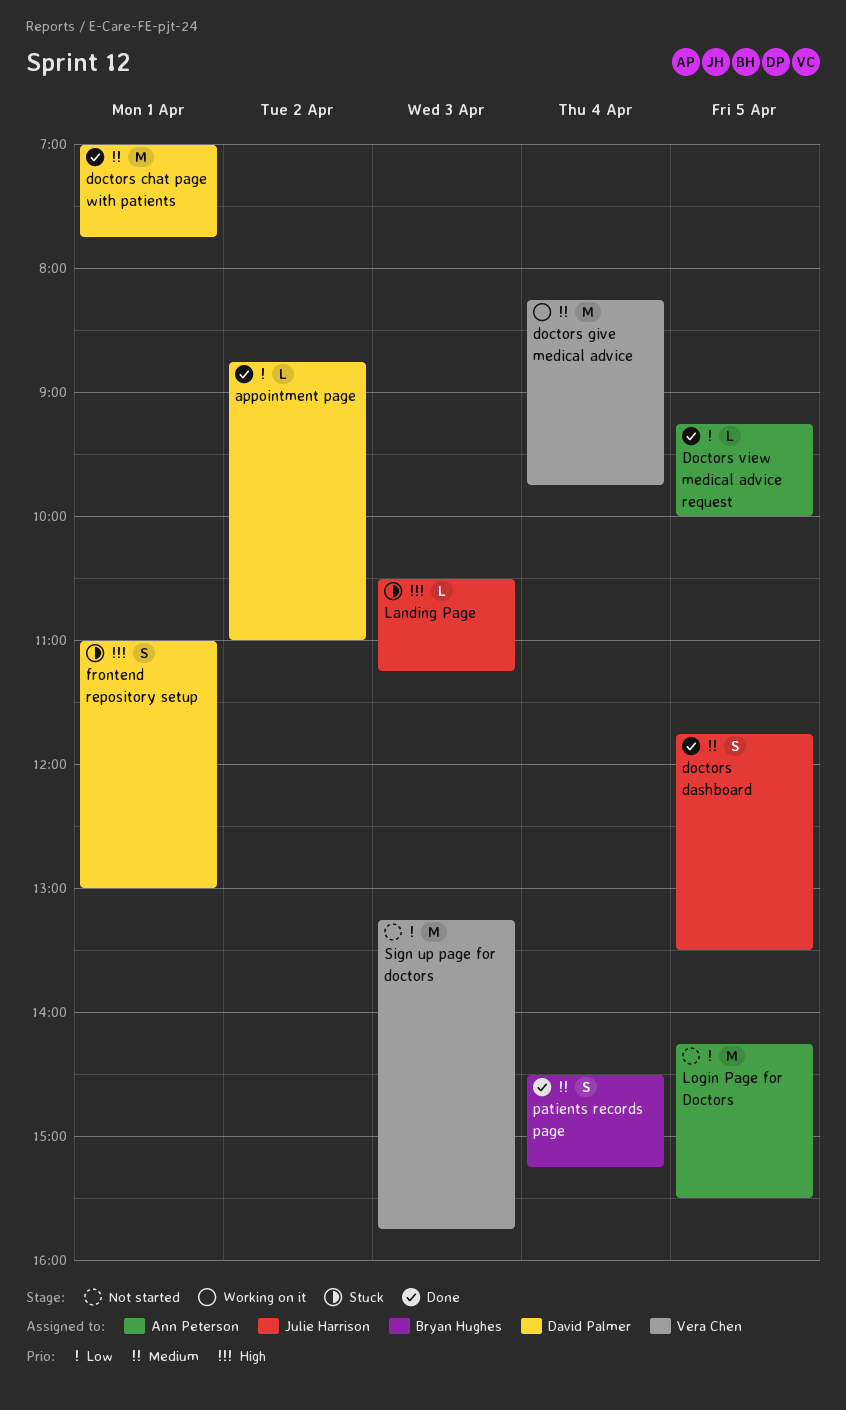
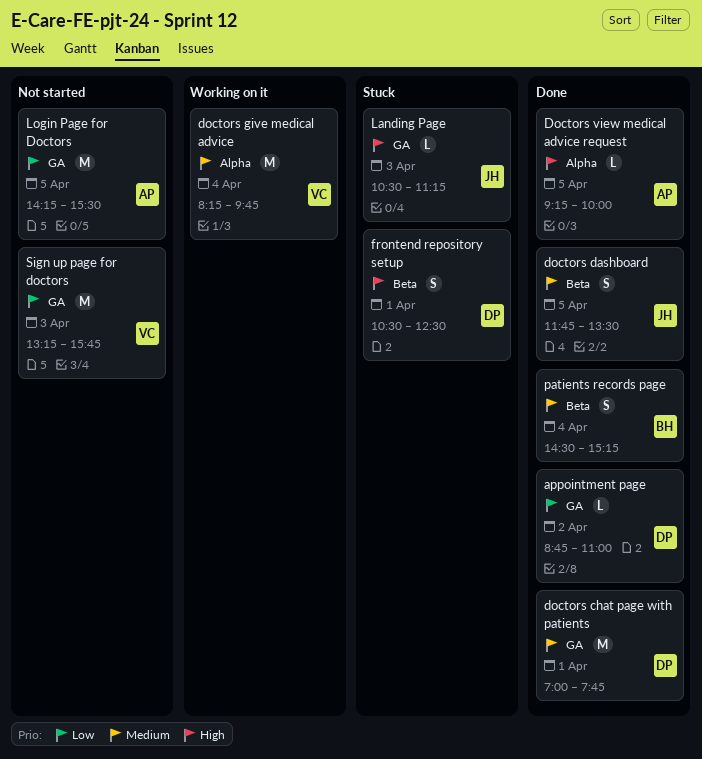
Doctors view medical advice request, priority: Low -> High
frontend repository setup, begins: 11:00 -> 10:30
frontend repository setup, ends: 13:00 -> 12:30

